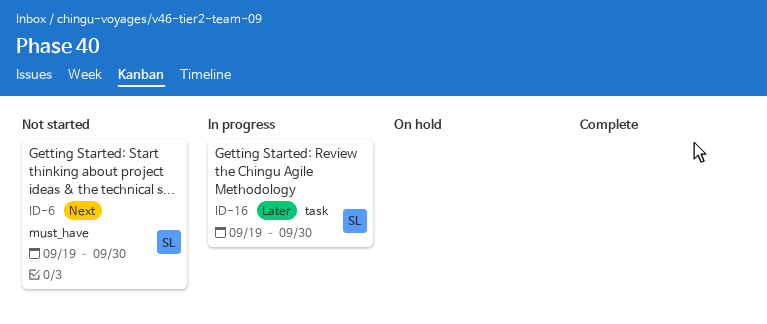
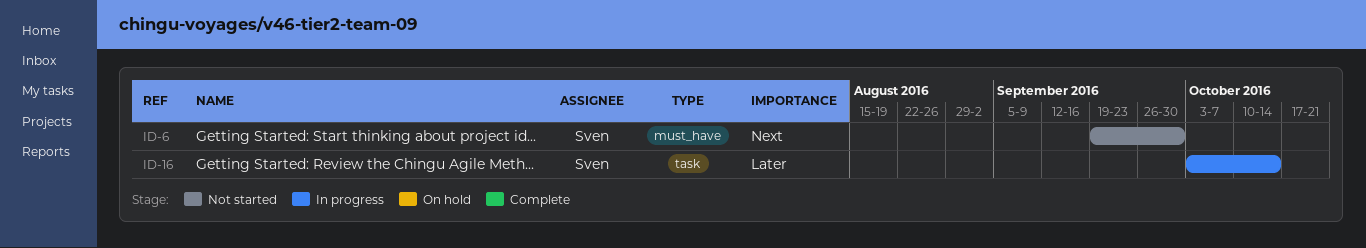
ID-16, start: Sep 19 -> Oct 3
ID-16, due: Sep 30 -> Oct 14

